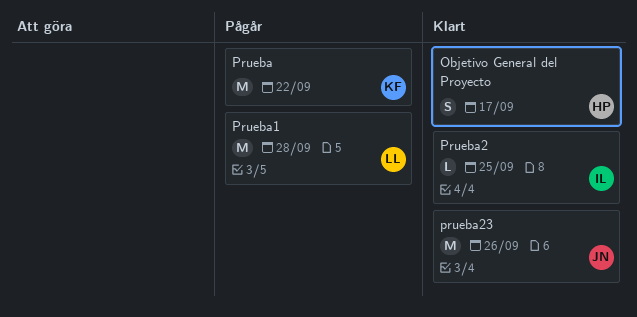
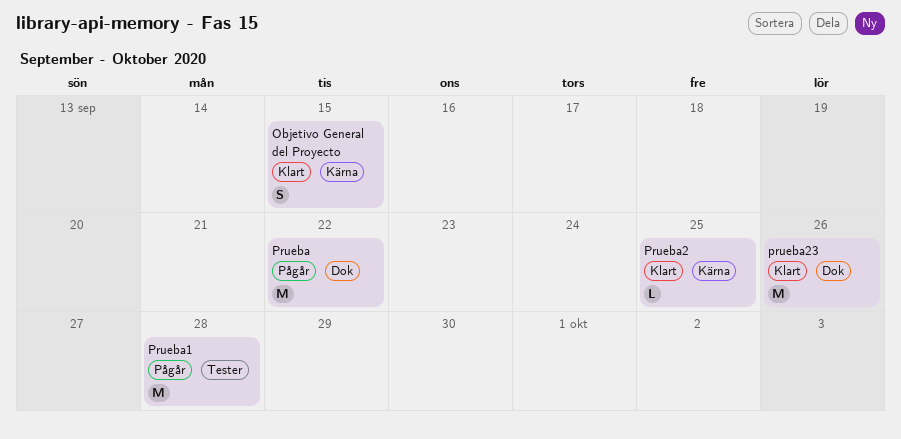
Objetivo General del Proyecto, due: Sep 17 -> Sep 15

